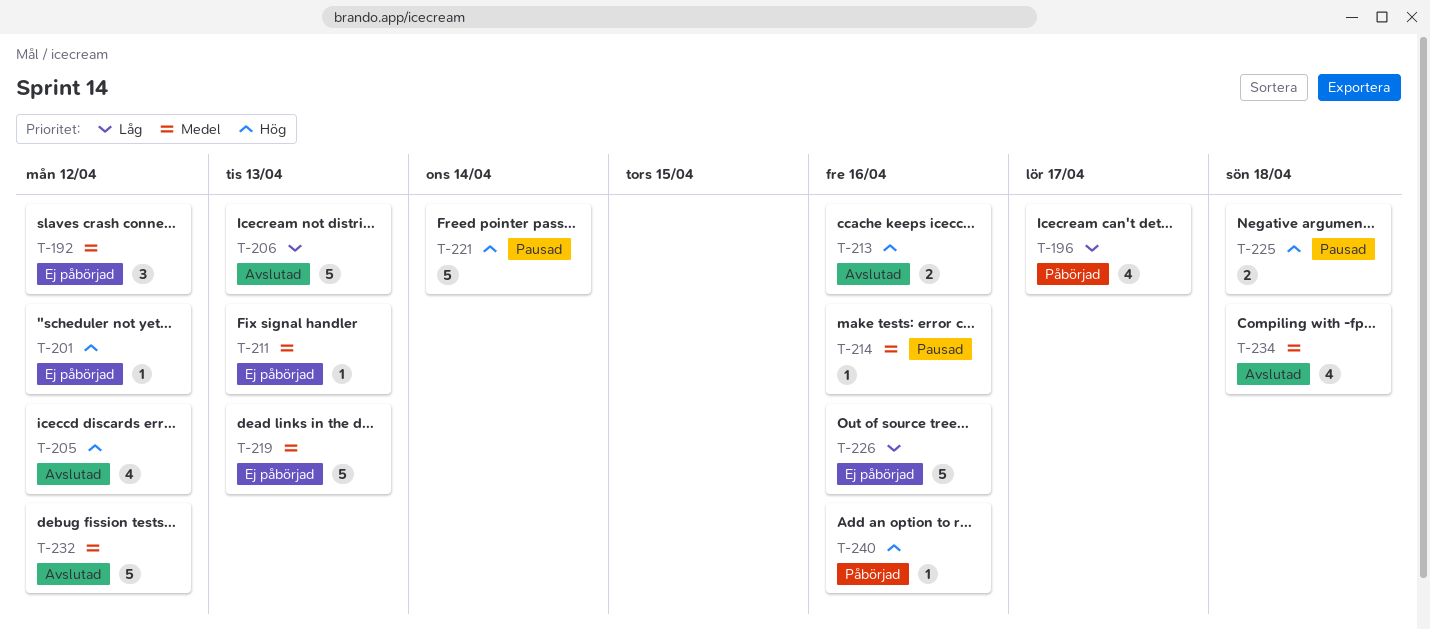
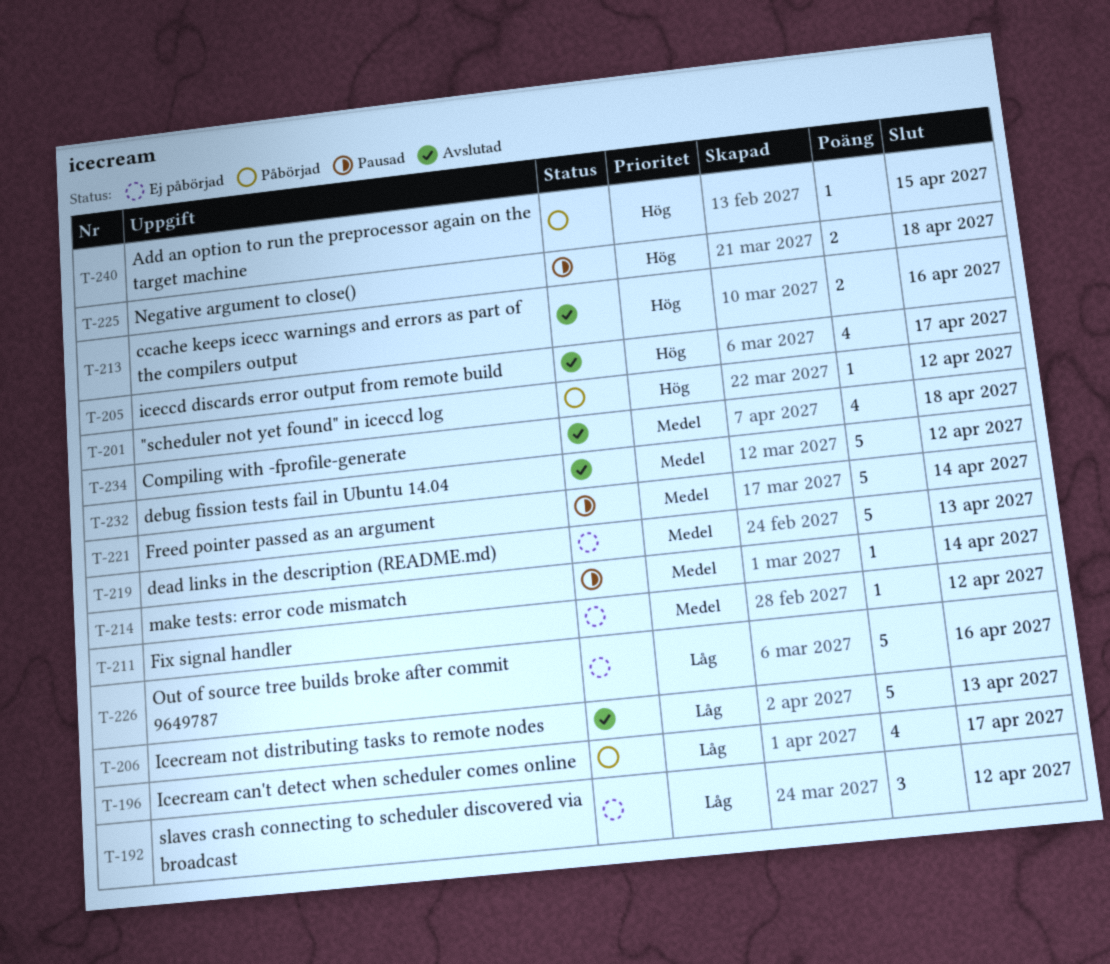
T-192, priority: Medel -> Låg
T-201, status: Ej påbörjad -> Påbörjad
T-205, due: Apr 12 -> Apr 17
T-211, due: Apr 13 -> Apr 12
T-214, due: Apr 16 -> Apr 14
T-221, priority: Hög -> Medel
T-240, due: Apr 16 -> Apr 15

